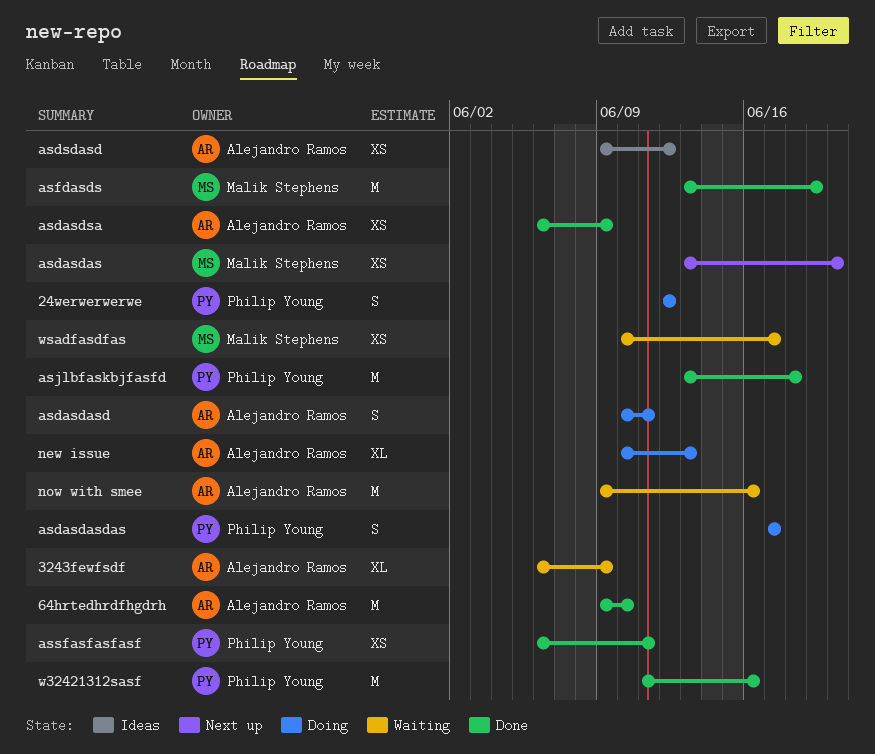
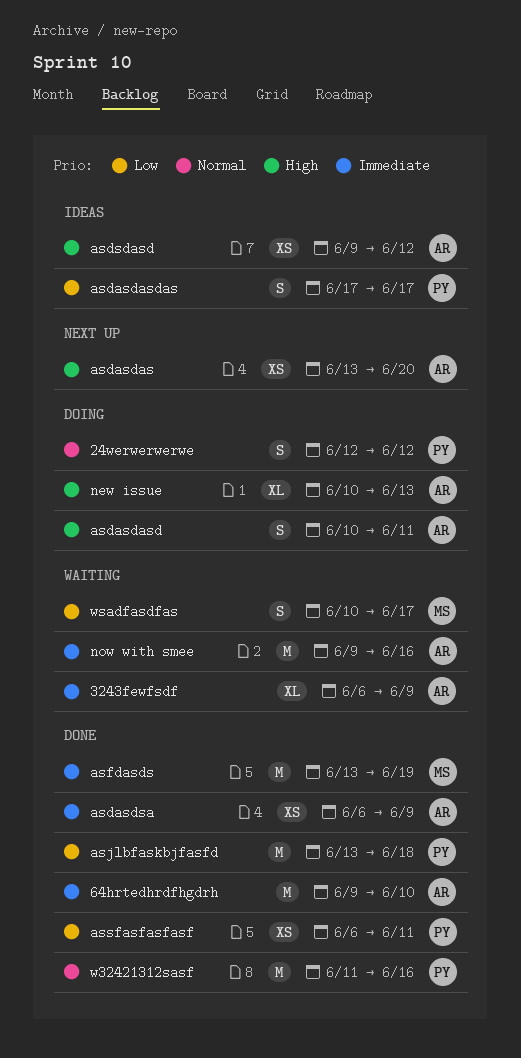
asdasdas, owner: Malik Stephens -> Alejandro Ramos
asdasdasdas, status: Doing -> Ideas
wsadfasdfas, estimate: XS -> S

